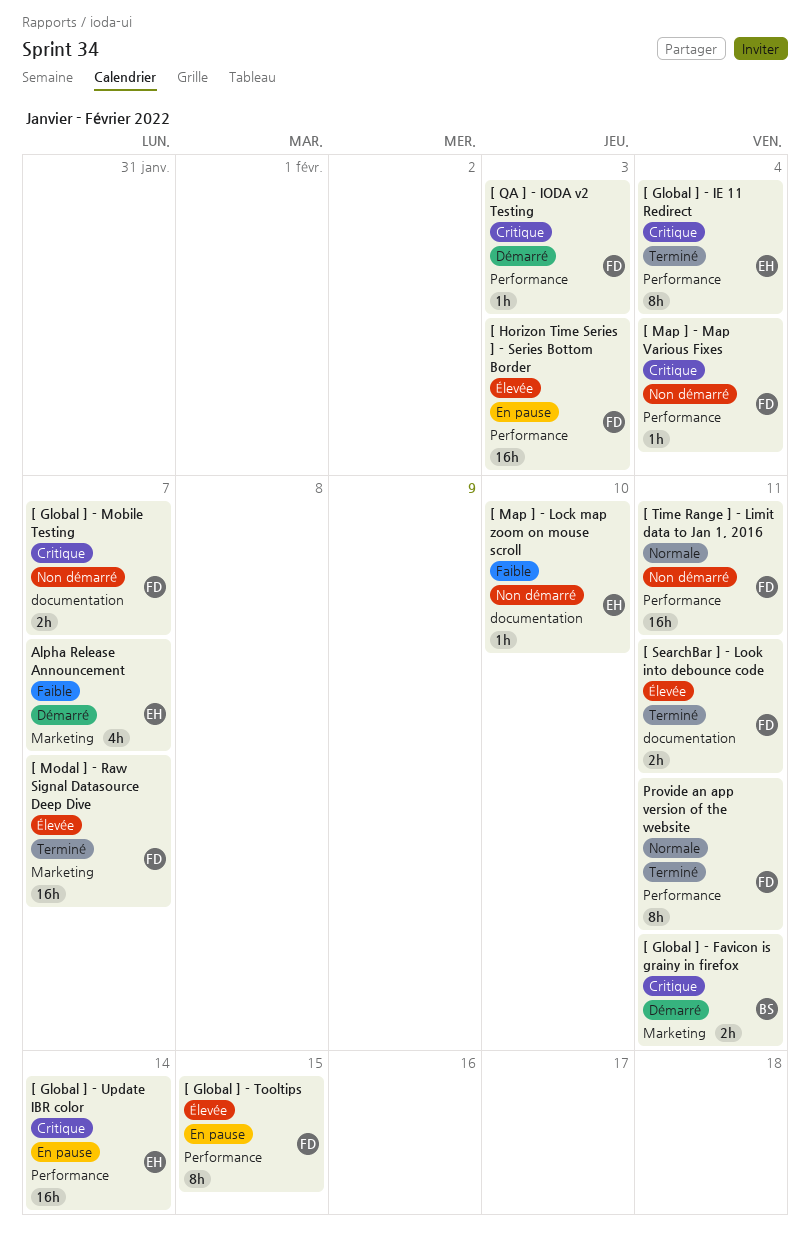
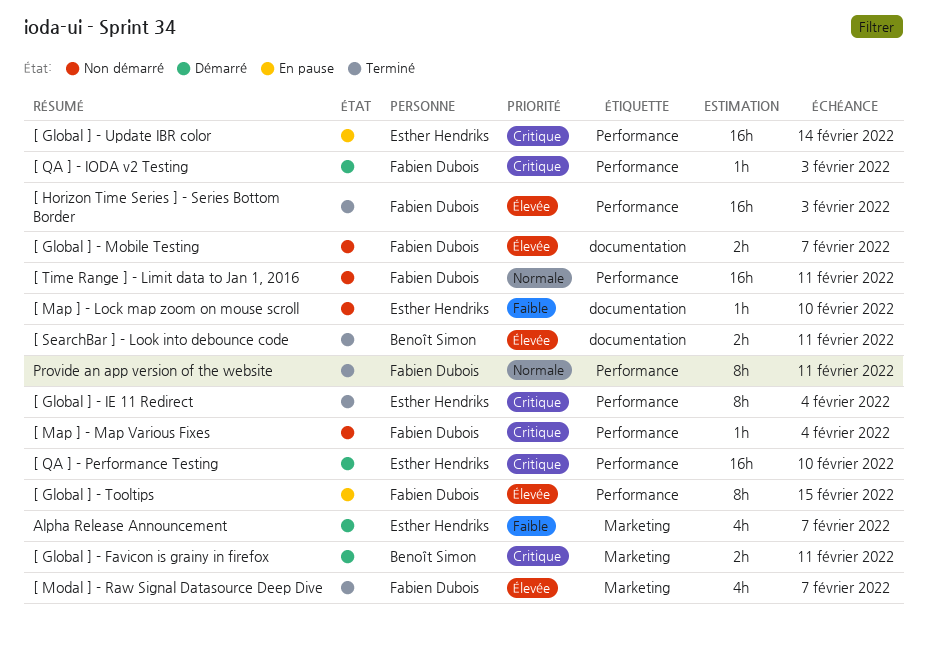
[ Global ] - Mobile Testing, priority: Critique -> Élevée
[ Horizon Time Series ] - Series Bottom Border, status: En pause -> Terminé
[ Modal ] - Raw Signal Datasource Deep Dive, estimate: 16h -> 4h
[ QA ] - Performance Testing: none -> present
[ SearchBar ] - Look into debounce code, owner: Fabien Dubois -> Benoît Simon

